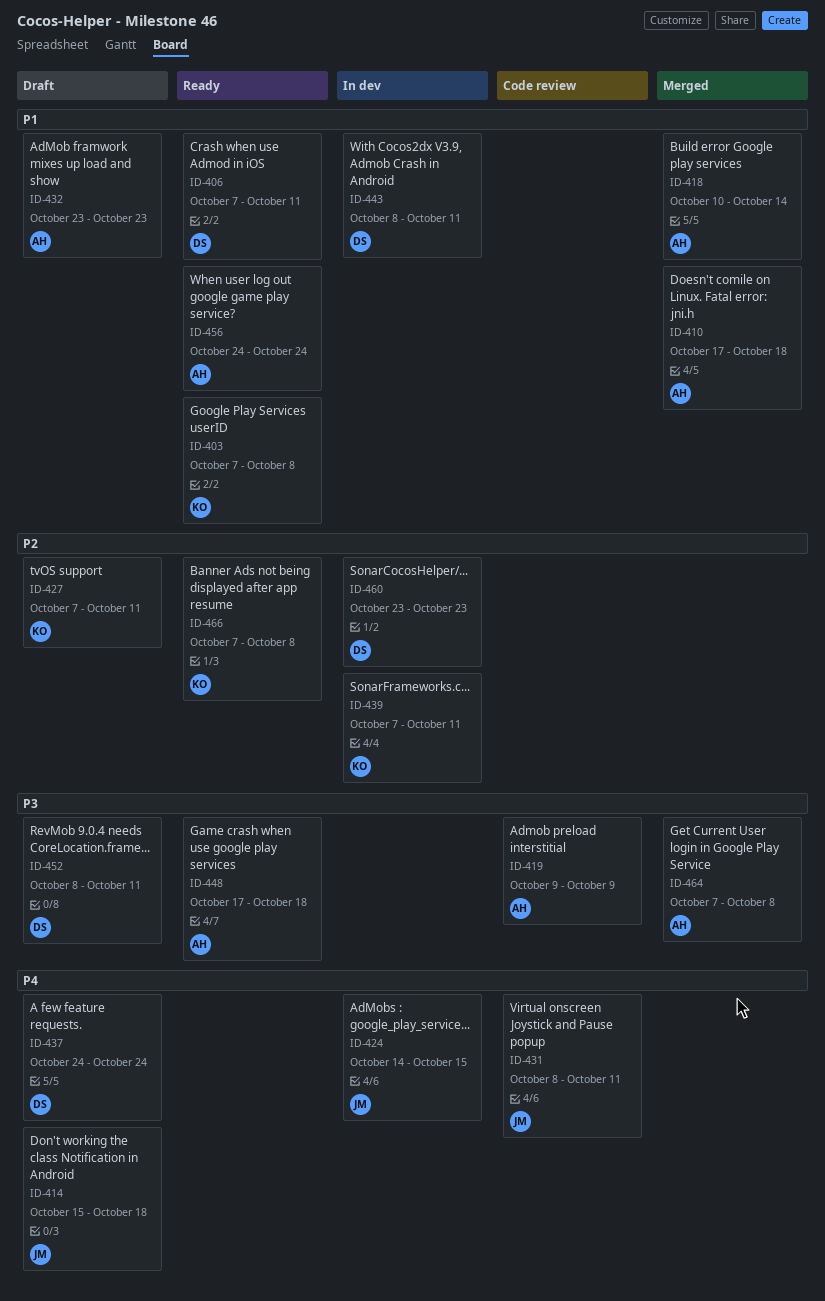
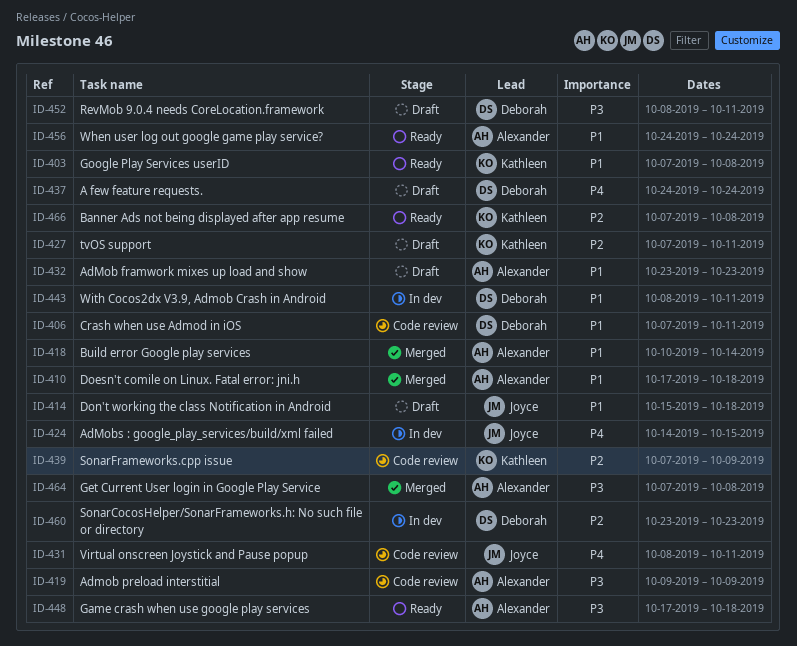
ID-406, status: Ready -> Code review
ID-414, priority: P4 -> P1
ID-439, status: In dev -> Code review
ID-439, due: Oct 11 -> Oct 9

